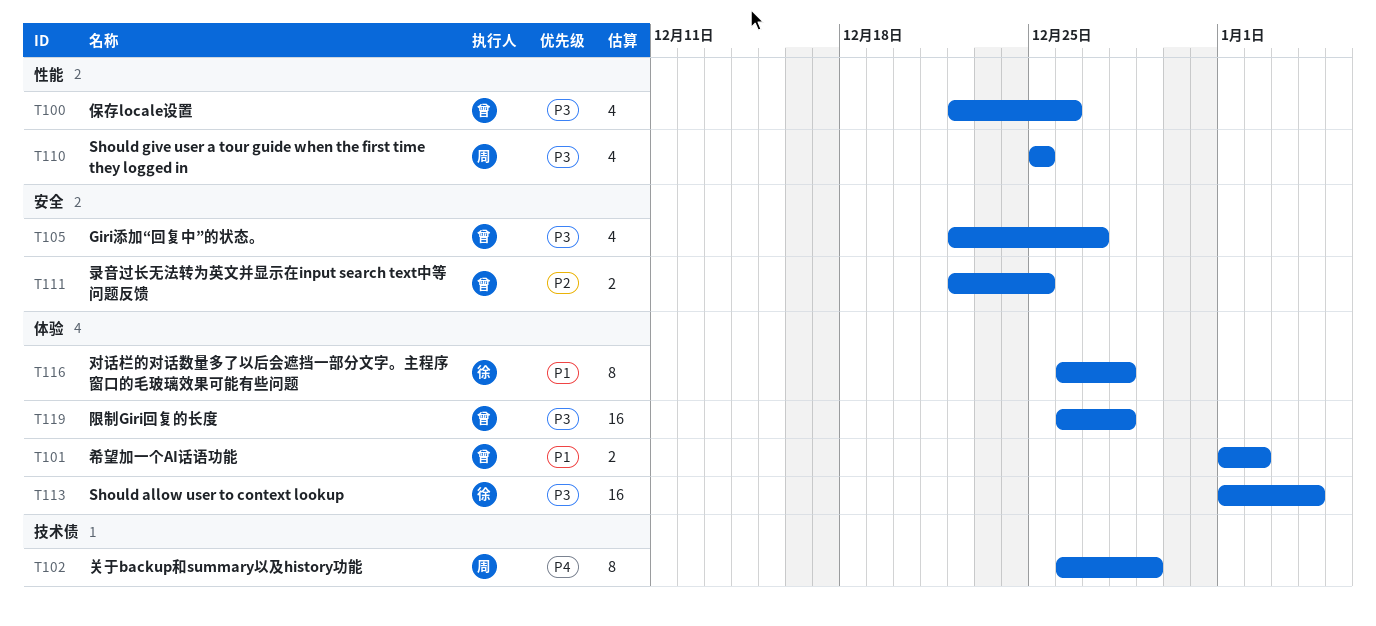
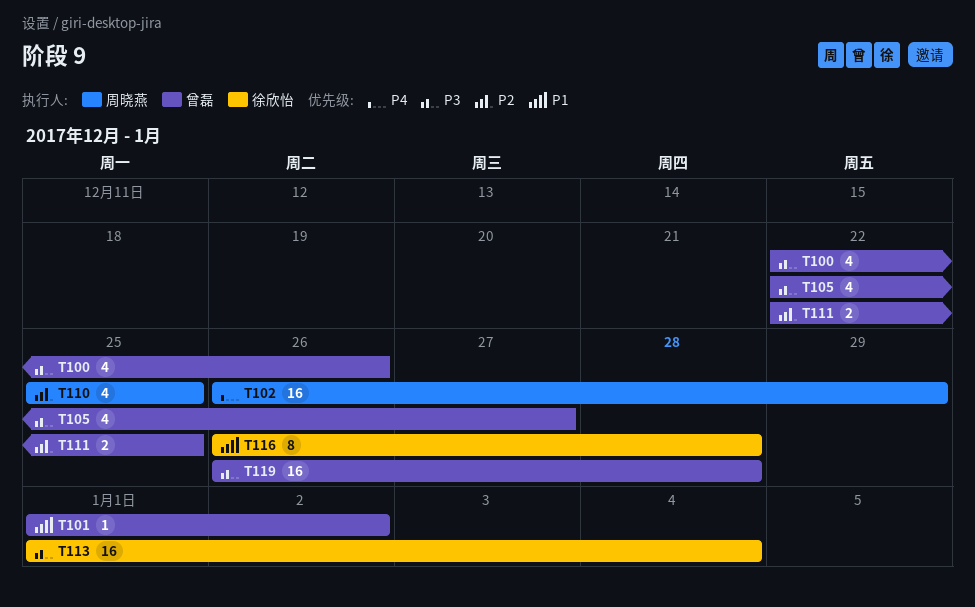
T101, estimate: 2 -> 1
T102, estimate: 8 -> 16
T110, priority: P3 -> P2

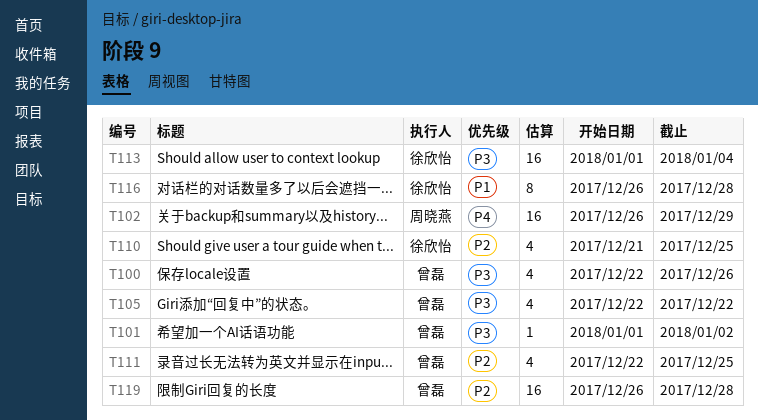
T101, priority: P1 -> P3
T105, due: Dec 27 -> Dec 22
T110, owner: 周晓燕 -> 徐欣怡
T110, start: Dec 25 -> Dec 21
T111, estimate: 2 -> 4
T119, priority: P3 -> P2

